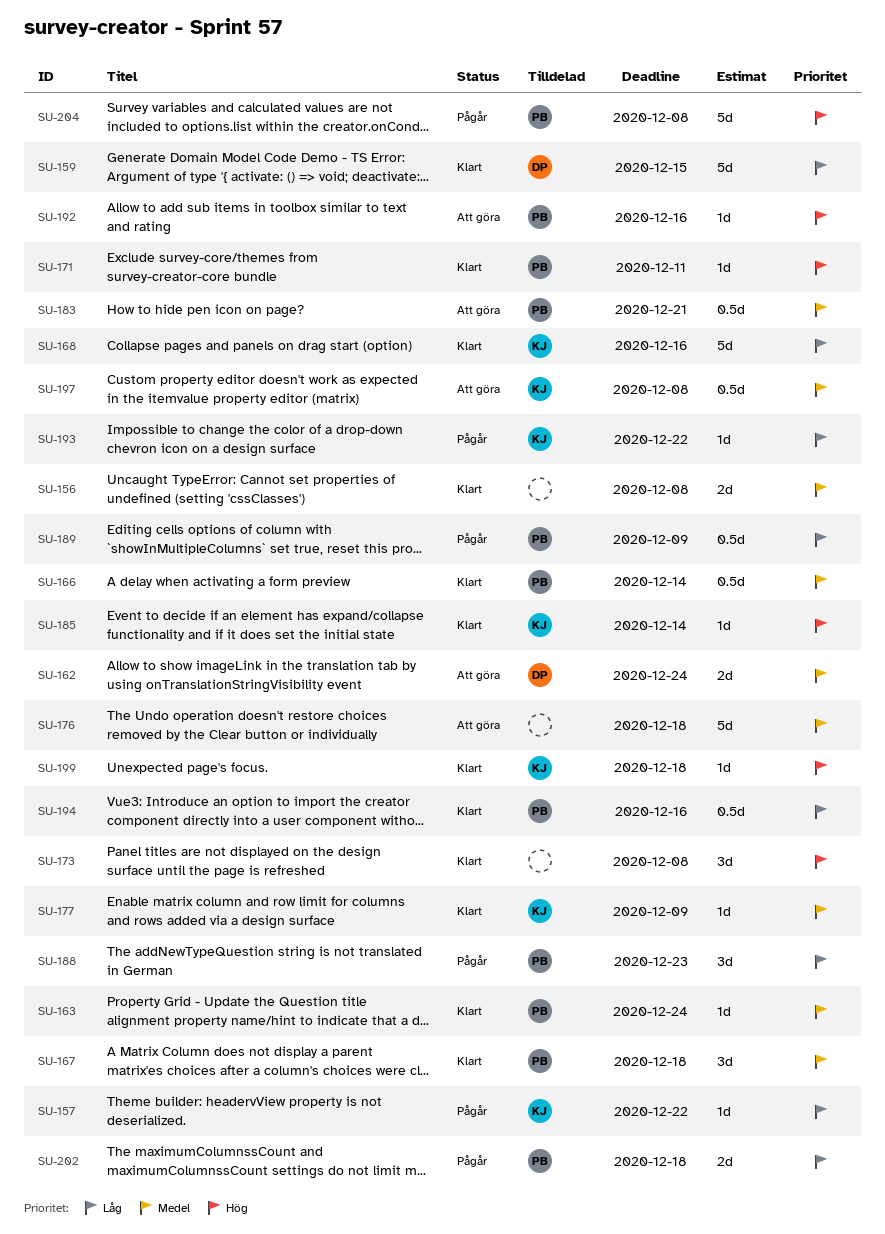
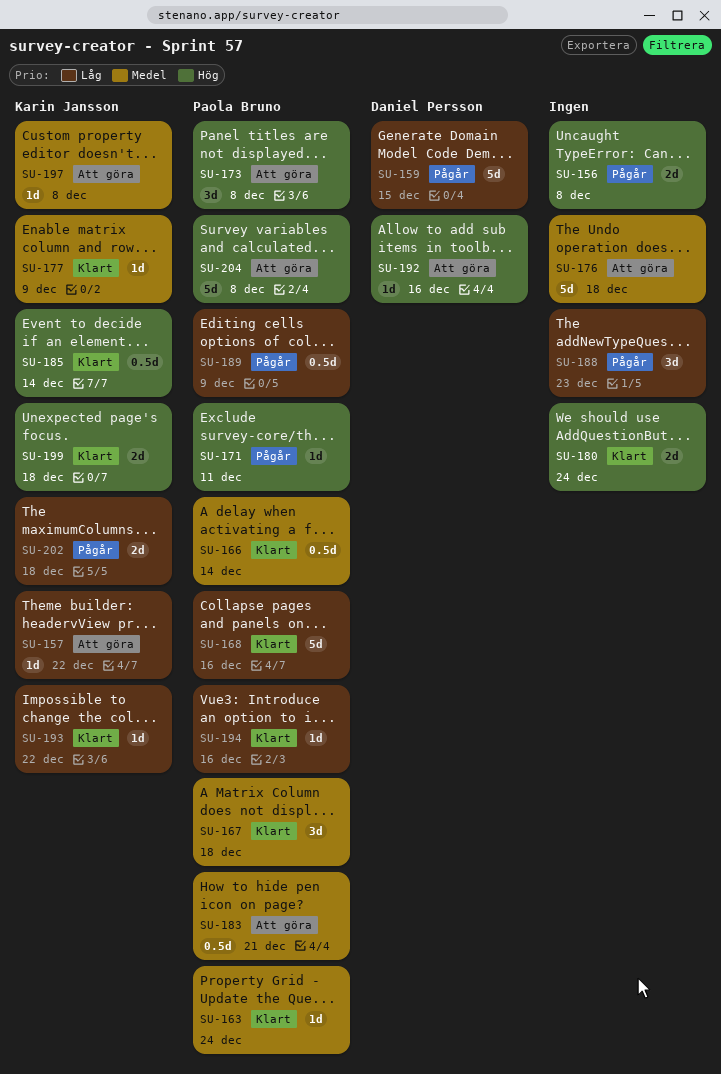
SU-156, status: Klart -> Pågår
SU-156, priority: Medel -> Hög
SU-157, status: Pågår -> Att göra
SU-159, status: Klart -> Pågår
SU-162: present -> none
SU-168, owner: Karin Jansson -> Paola Bruno
SU-171, status: Klart -> Pågår
SU-173, status: Klart -> Att göra
SU-173, owner: none -> Paola Bruno
SU-180: none -> present
SU-185, estimate: 1d -> 0.5d
SU-188, owner: Paola Bruno -> none
SU-192, owner: Paola Bruno -> Daniel Persson
SU-193, status: Pågår -> Klart
SU-194, estimate: 0.5d -> 1d
SU-197, estimate: 0.5d -> 1d
SU-199, estimate: 1d -> 2d
SU-202, owner: Paola Bruno -> Karin Jansson
SU-204, status: Pågår -> Att göra

